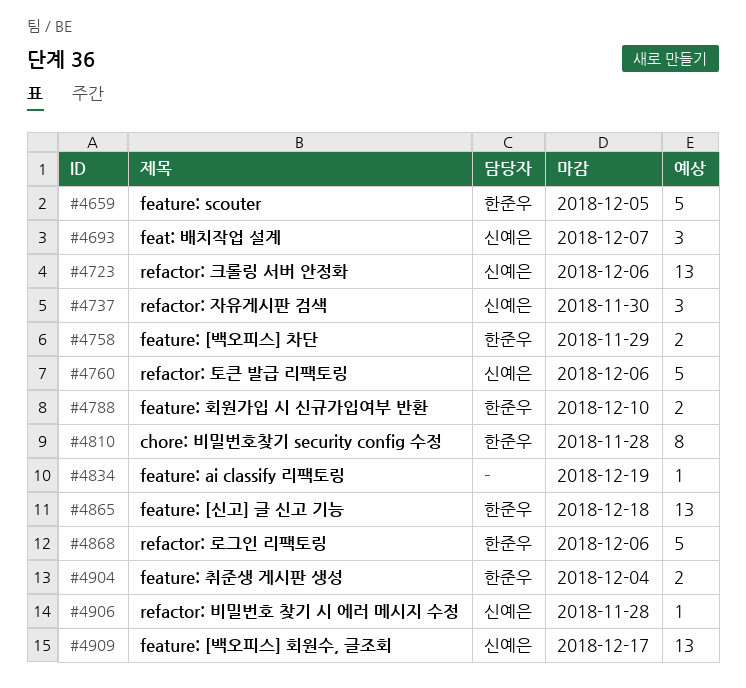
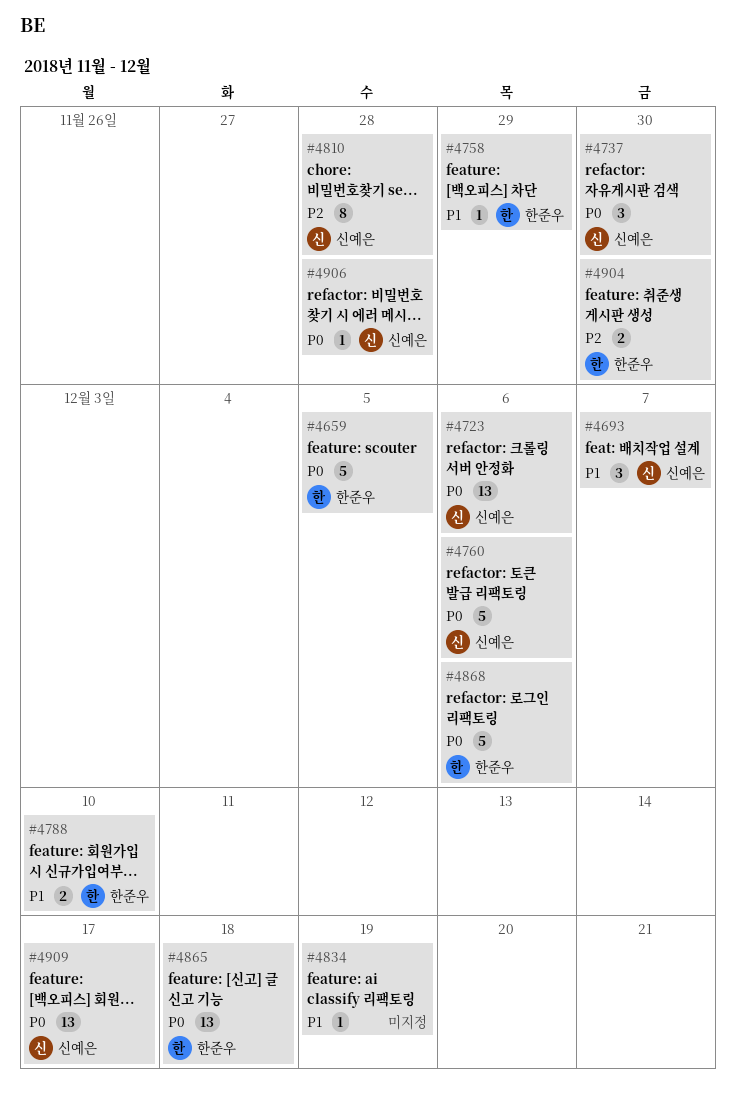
#4758, estimate: 2 -> 1
#4810, owner: 한준우 -> 신예은
#4904, due: Dec 4 -> Nov 30

